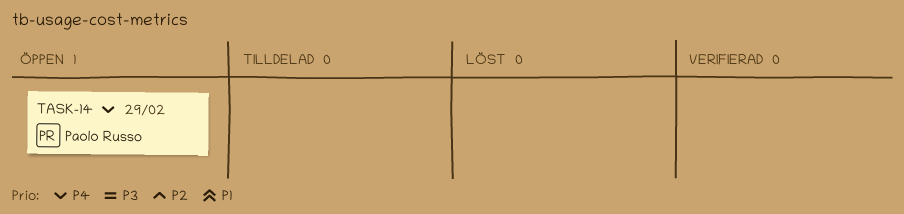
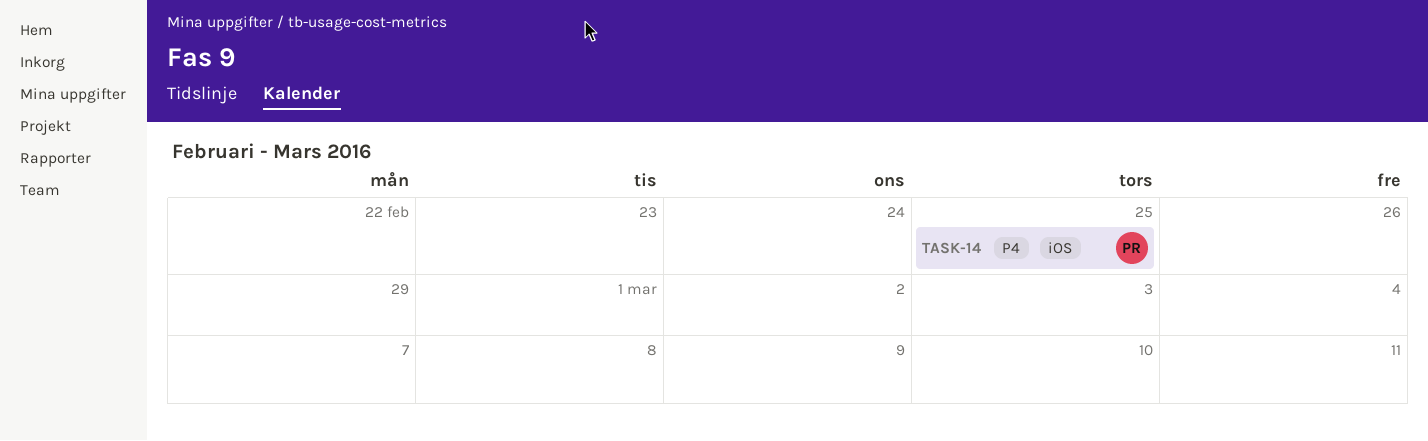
TASK-14, due: Feb 29 -> Feb 25

